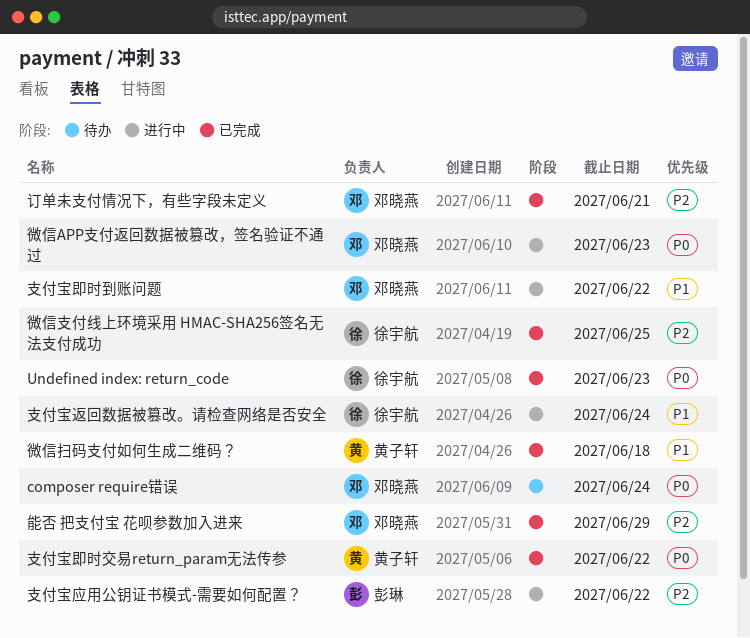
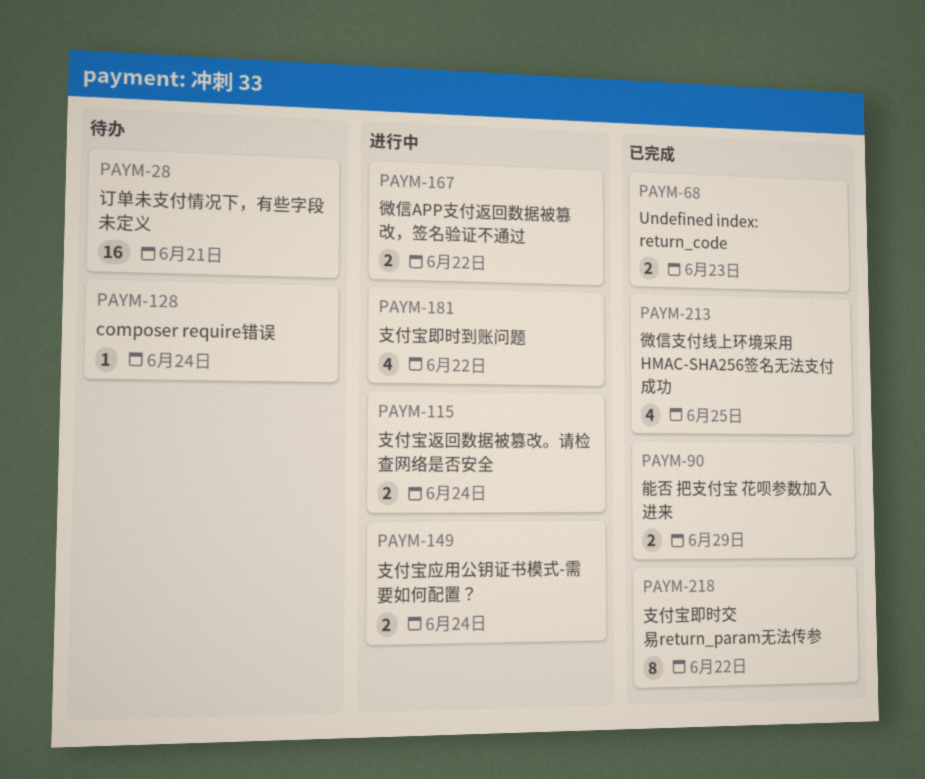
微信APP支付返回数据被篡改，签名验证不通过, due: Jun 23 -> Jun 22
微信扫码支付如何生成二维码？: present -> none
支付宝应用公钥证书模式-需要如何配置？, due: Jun 22 -> Jun 24
订单未支付情况下，有些字段未定义, status: 已完成 -> 待办

